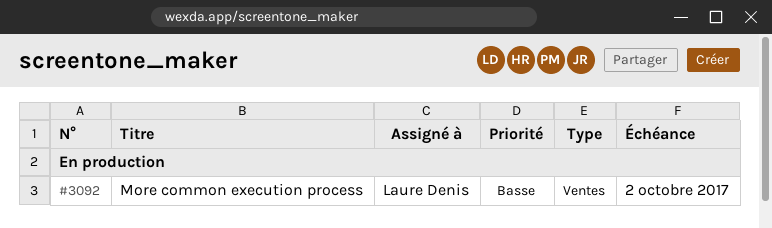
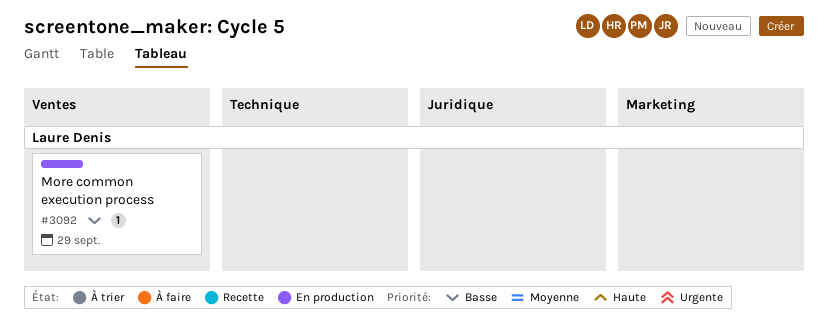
#3092, due: Oct 2 -> Sep 29

